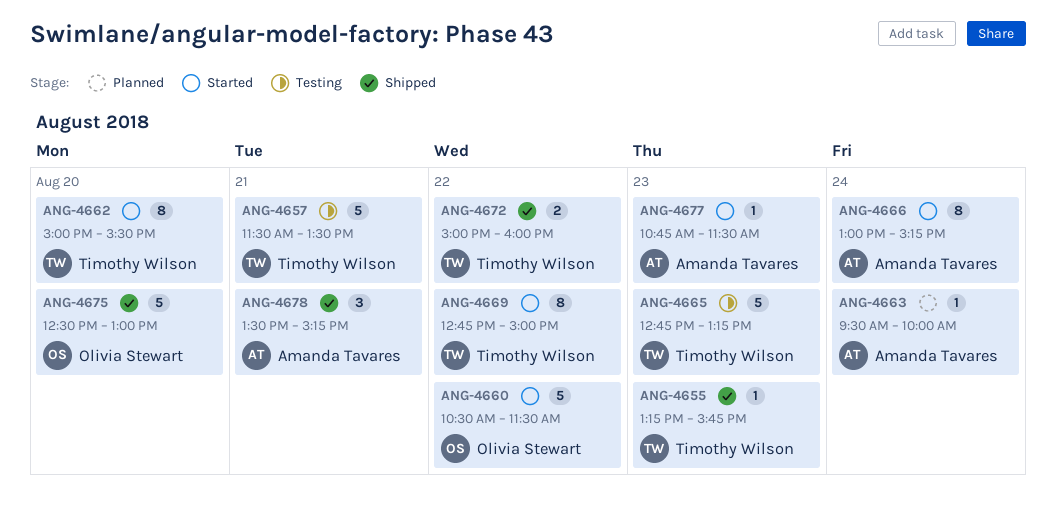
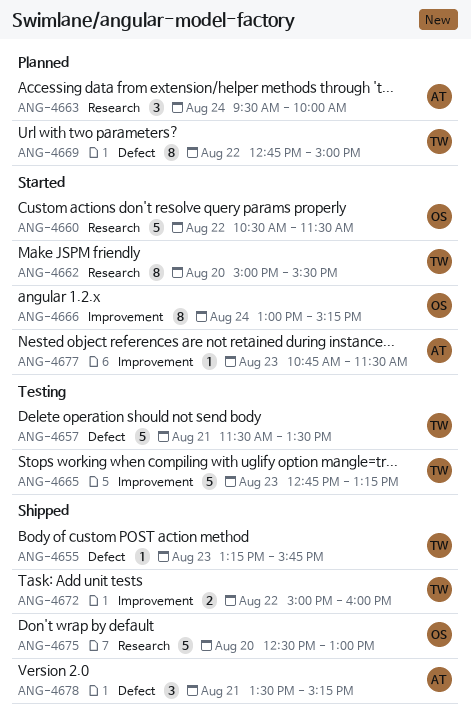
ANG-4663, estimate: 1 -> 3
ANG-4666, owner: Amanda Tavares -> Olivia Stewart
ANG-4669, status: Started -> Planned

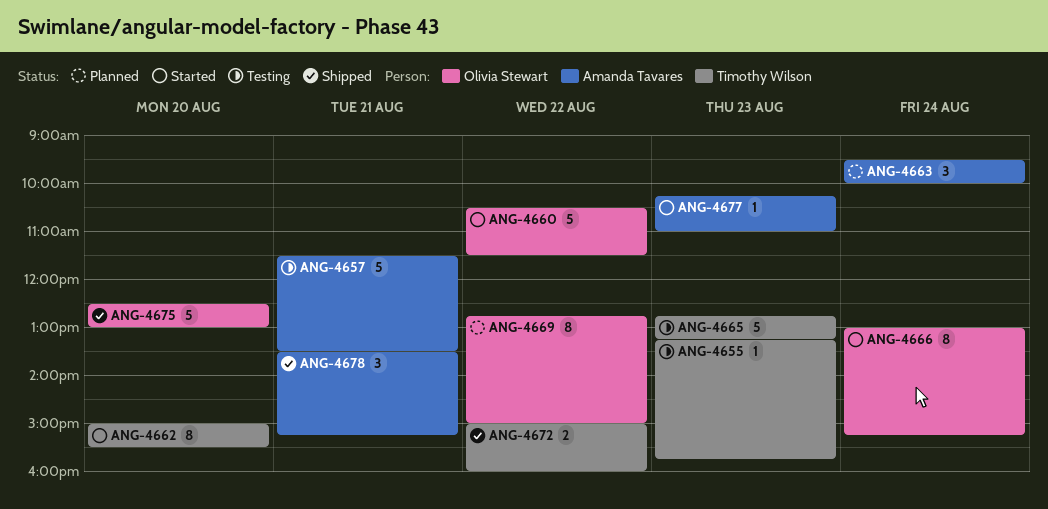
ANG-4655, status: Shipped -> Testing
ANG-4657, owner: Timothy Wilson -> Amanda Tavares
ANG-4669, owner: Timothy Wilson -> Olivia Stewart
ANG-4677, begins: 10:45 -> 10:15
ANG-4677, ends: 11:30 -> 11:00

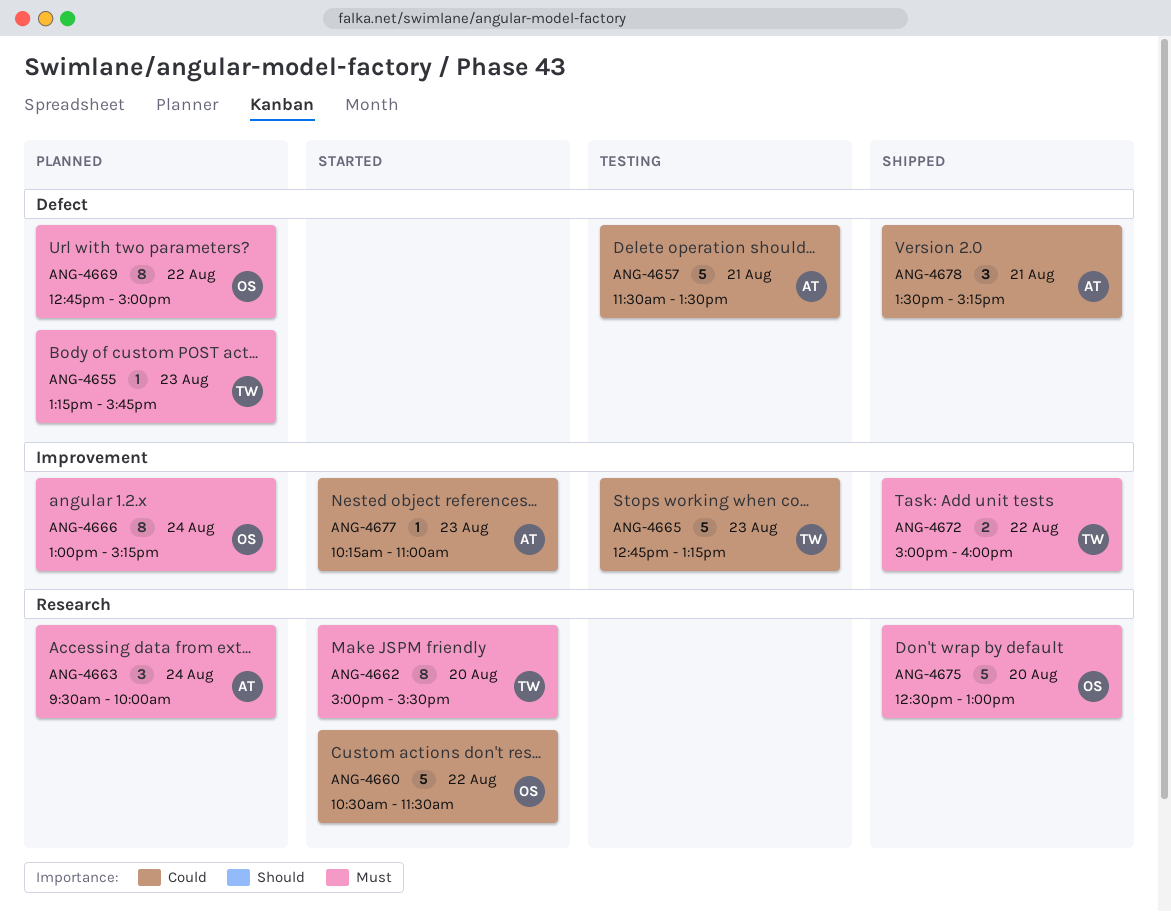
ANG-4655, status: Testing -> Planned
ANG-4666, status: Started -> Planned

